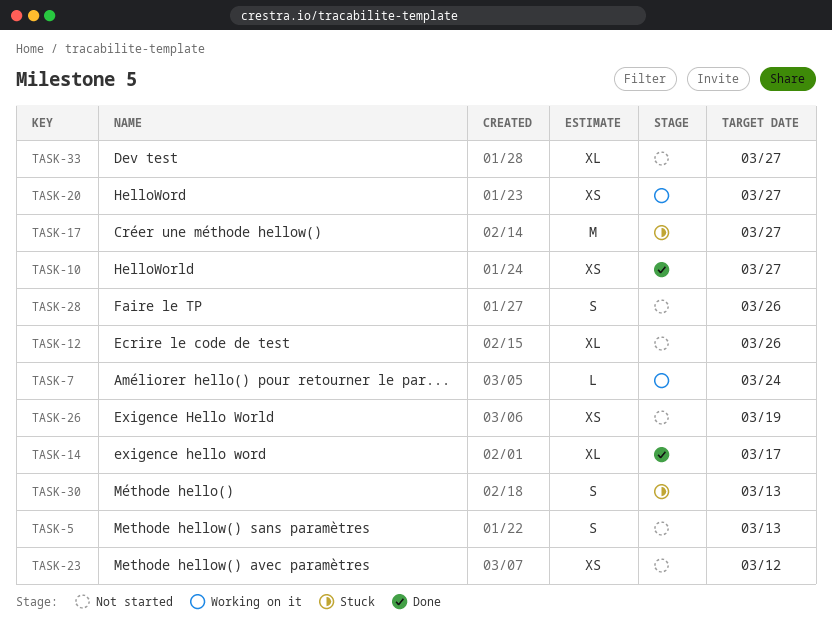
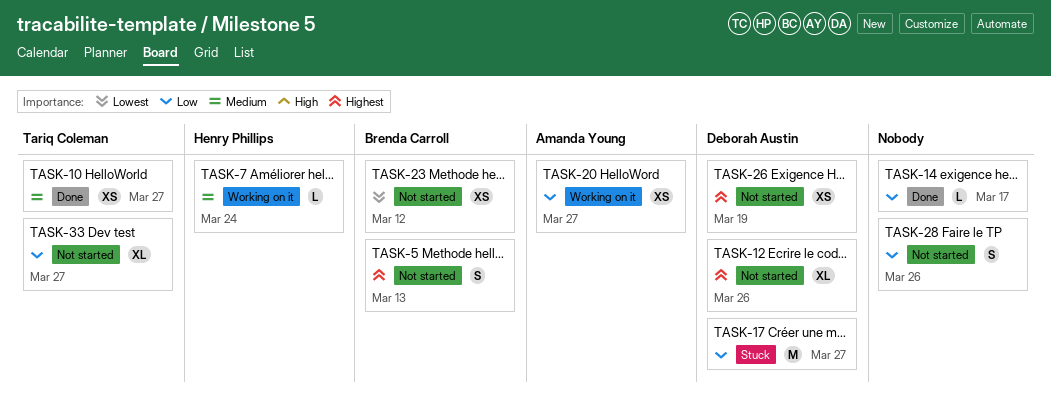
TASK-14, estimate: XL -> L
TASK-30: present -> none

